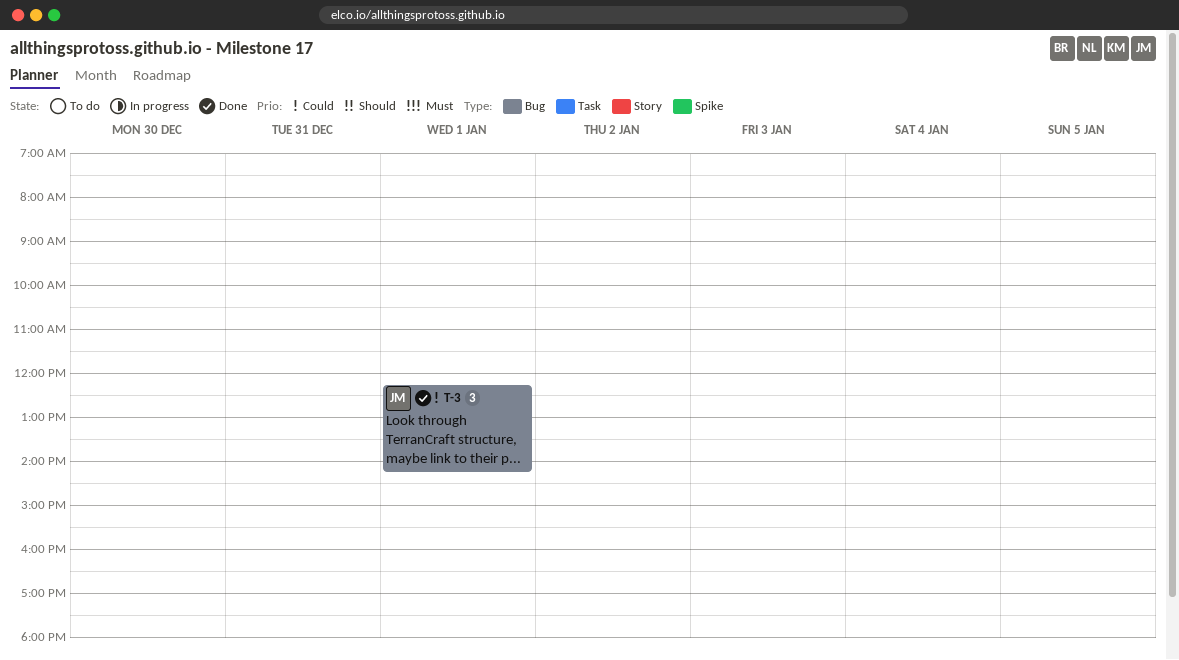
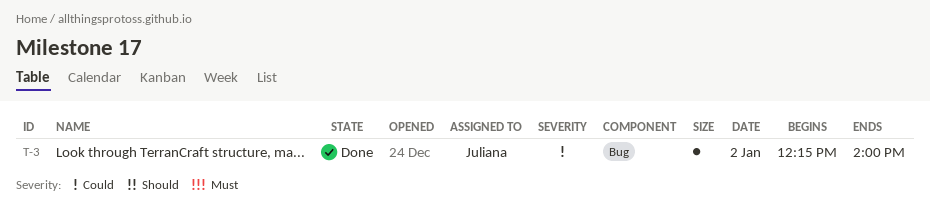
T-3, estimate: 3 -> 1
T-3, day: Jan 1 -> Jan 2
T-3, ends: 14:15 -> 14:00

